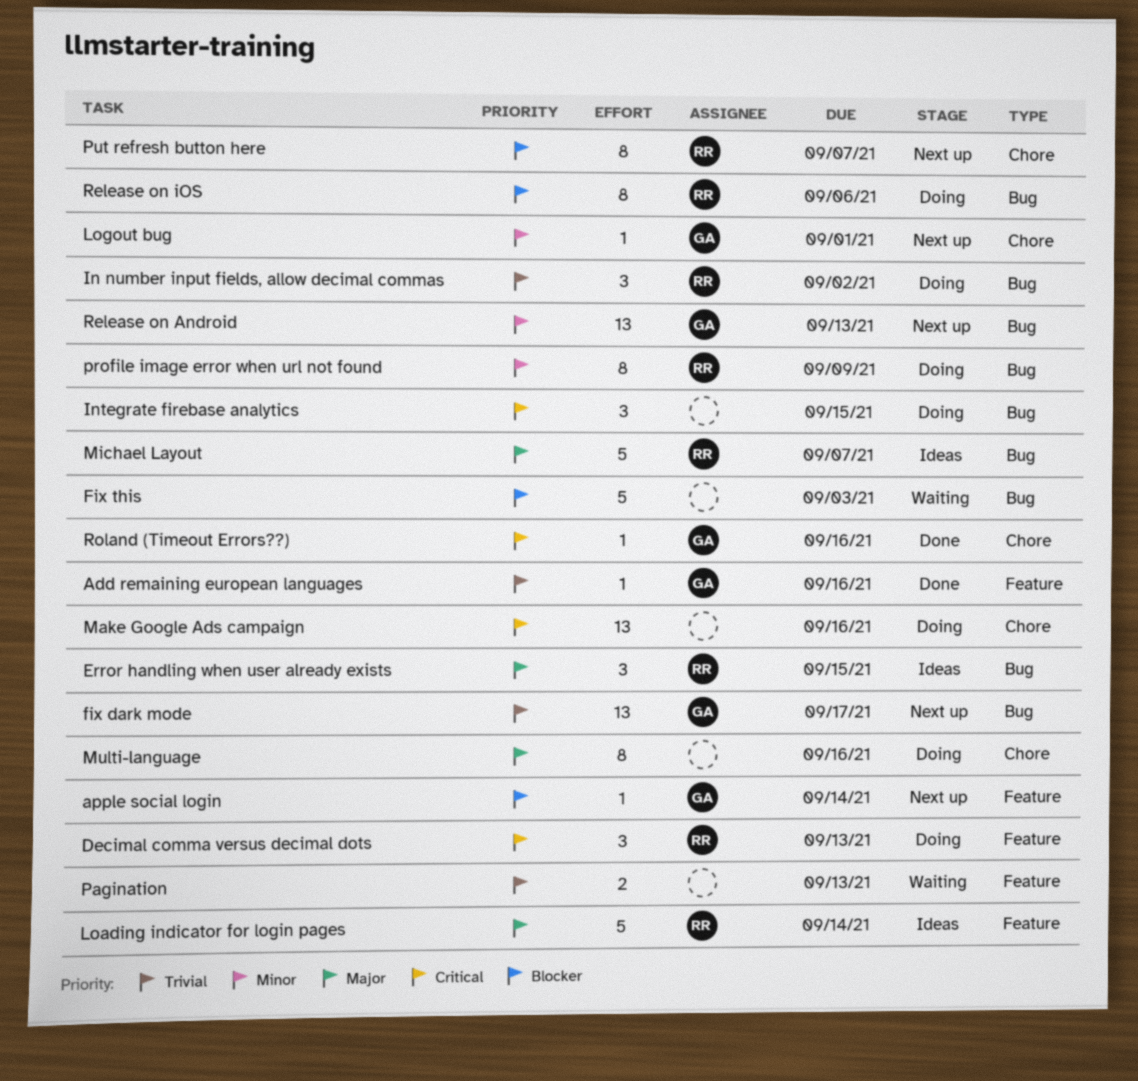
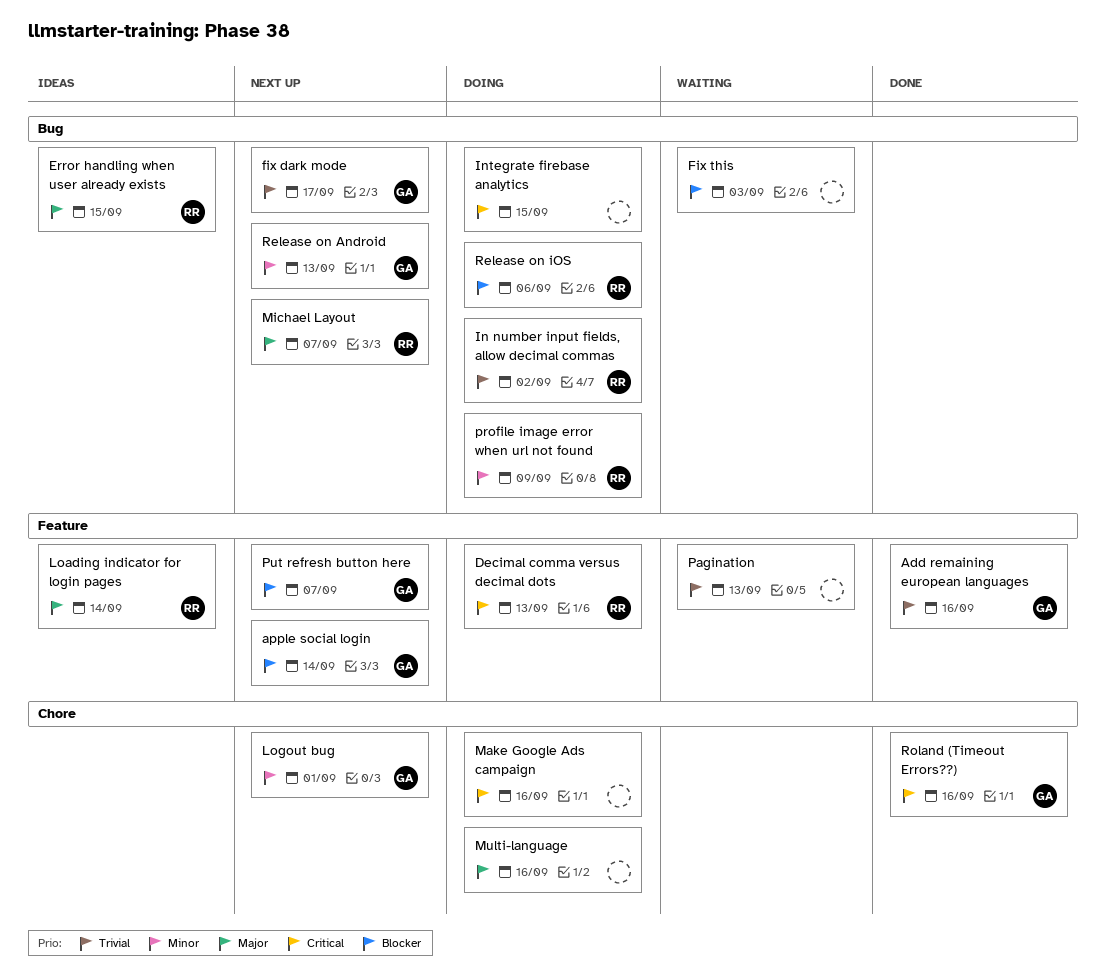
Michael Layout, status: Ideas -> Next up
Put refresh button here, owner: RR -> GA
Put refresh button here, label: Chore -> Feature

